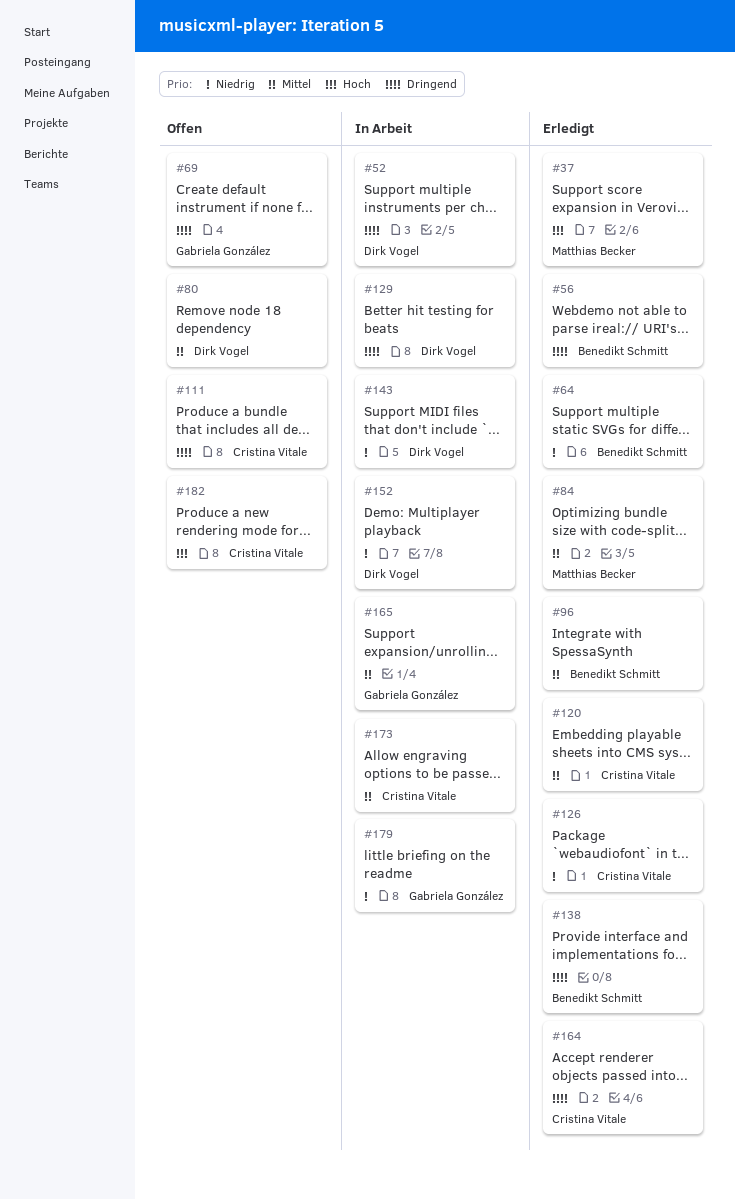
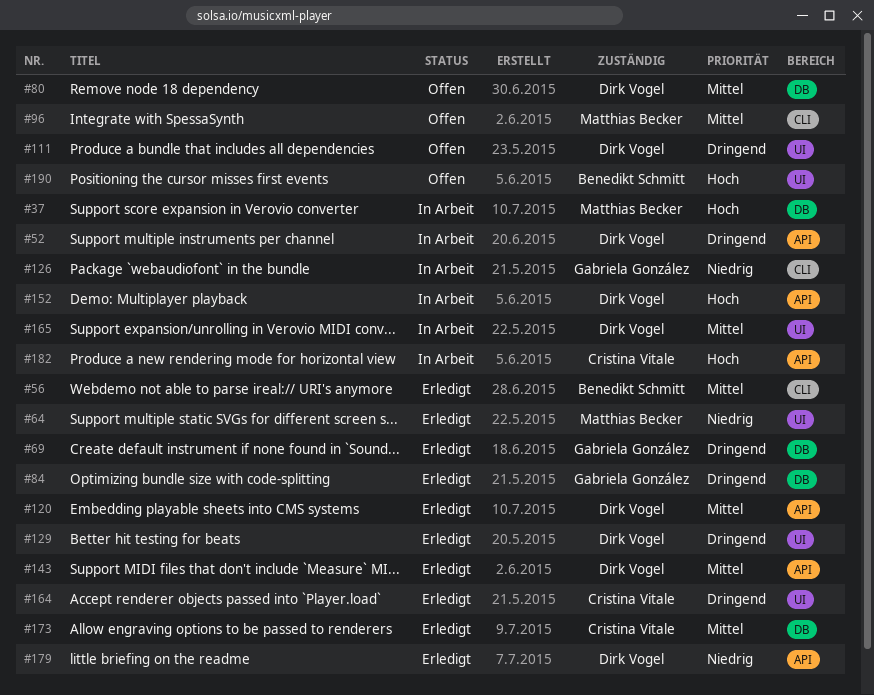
#37, status: Erledigt -> In Arbeit
#56, priority: Dringend -> Mittel
#64, owner: Benedikt Schmitt -> Matthias Becker
#69, status: Offen -> Erledigt
#84, owner: Matthias Becker -> Gabriela González
#84, priority: Mittel -> Dringend
#96, status: Erledigt -> Offen
#96, owner: Benedikt Schmitt -> Matthias Becker
#111, owner: Cristina Vitale -> Dirk Vogel
#120, owner: Cristina Vitale -> Dirk Vogel
#126, status: Erledigt -> In Arbeit
#126, owner: Cristina Vitale -> Gabriela González
#129, status: In Arbeit -> Erledigt
#138: present -> none
#143, status: In Arbeit -> Erledigt
#143, priority: Niedrig -> Mittel
#152, priority: Niedrig -> Hoch
#165, owner: Gabriela González -> Dirk Vogel
#173, status: In Arbeit -> Erledigt
#179, status: In Arbeit -> Erledigt
#179, owner: Gabriela González -> Dirk Vogel
#182, status: Offen -> In Arbeit
#190: none -> present

